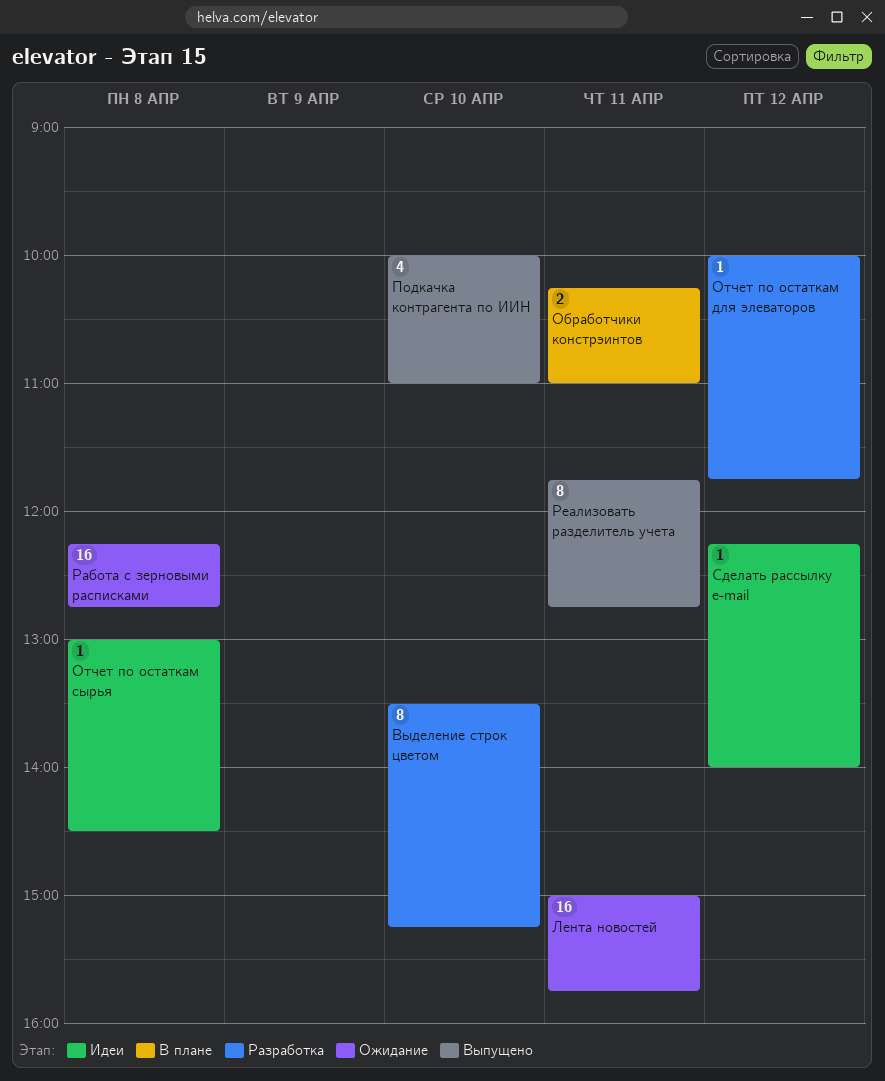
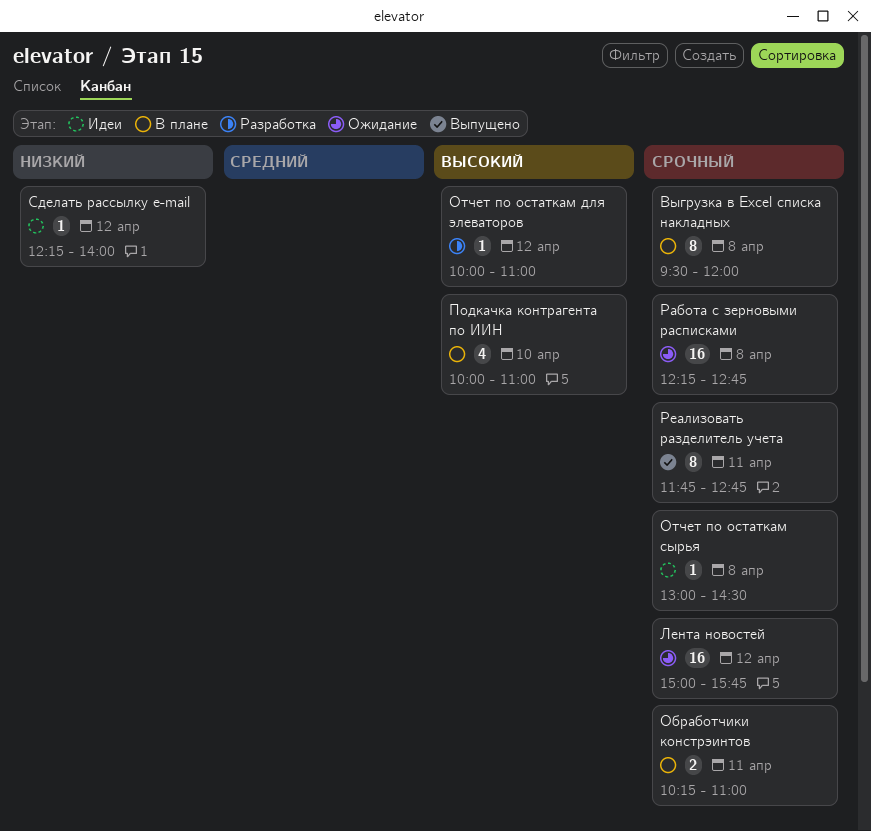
Выгрузка в Excel списка накладных: none -> present
Выделение строк цветом: present -> none
Лента новостей, day: Apr 11 -> Apr 12
Отчет по остаткам для элеваторов, ends: 11:45 -> 11:00
Подкачка контрагента по ИИН, status: Выпущено -> В плане

